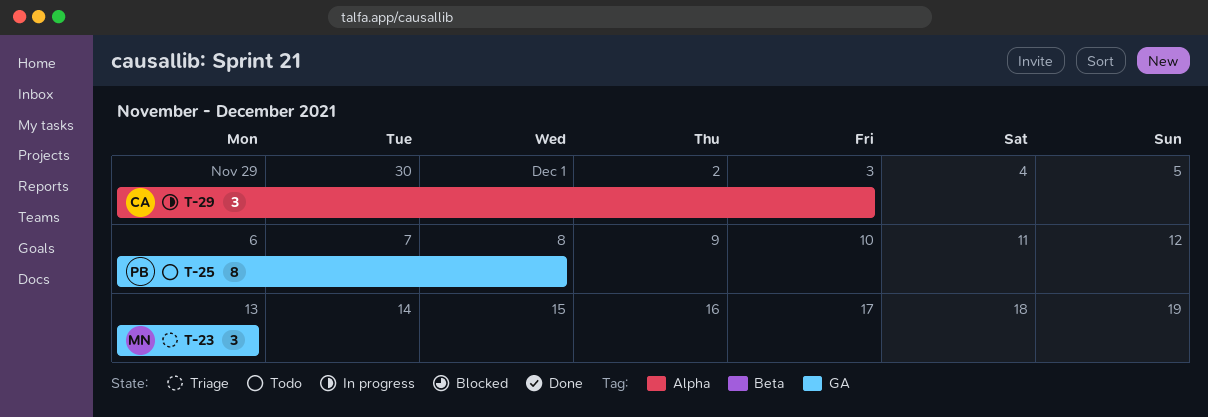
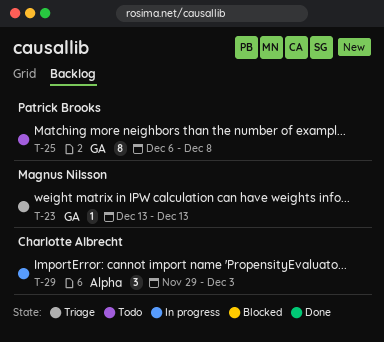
T-23, estimate: 3 -> 1

